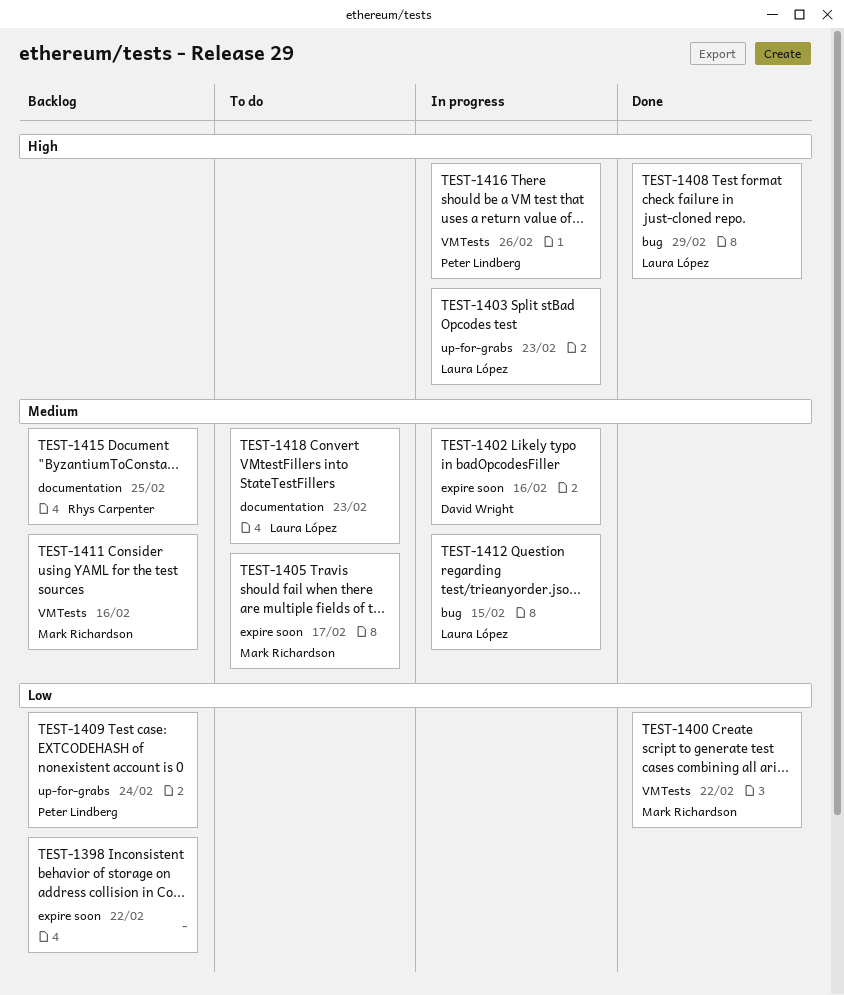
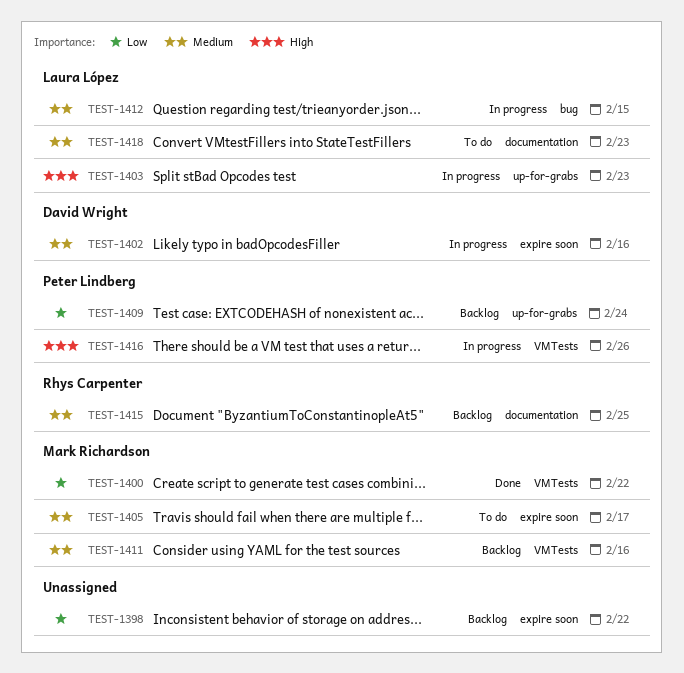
TEST-1408: present -> none

